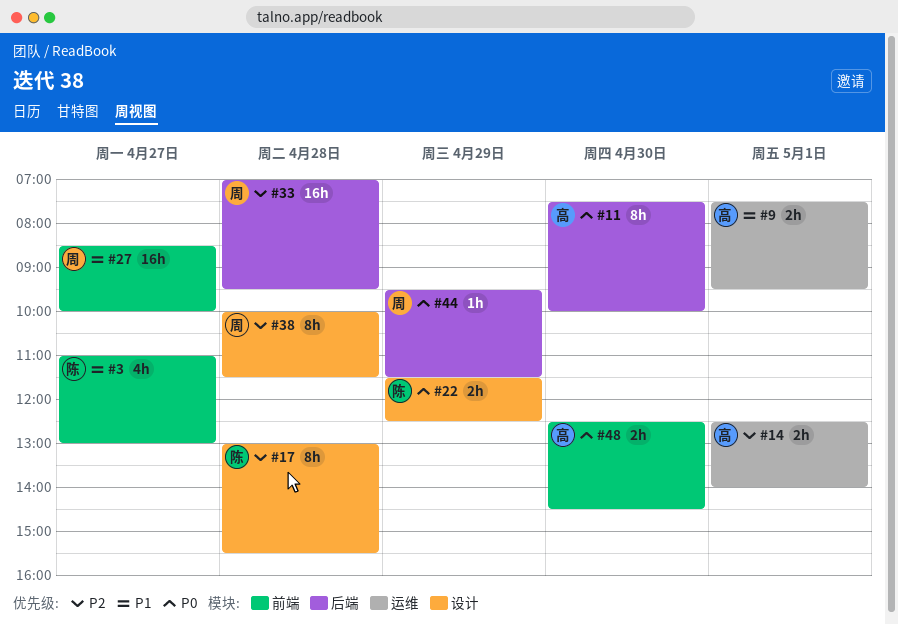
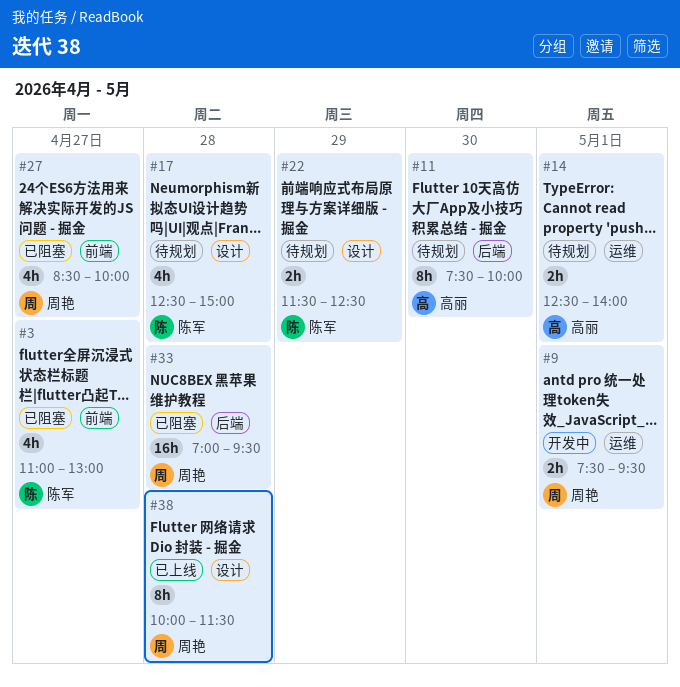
#9, owner: 高丽 -> 周艳
#17, estimate: 8h -> 4h
#17, begins: 13:00 -> 12:30
#17, ends: 15:30 -> 15:00
#27, estimate: 16h -> 4h
#44: present -> none
#48: present -> none

